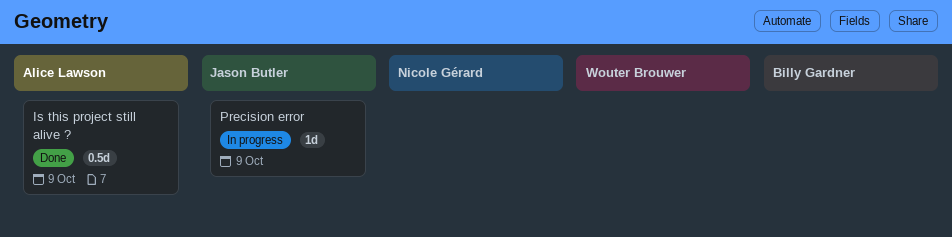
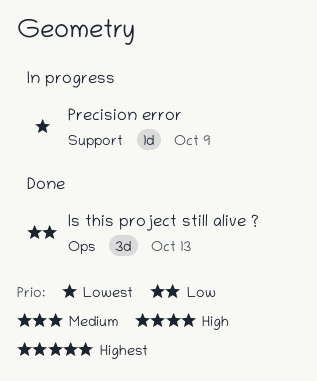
Is this project still alive ?, estimate: 0.5d -> 3d
Is this project still alive ?, due: Oct 9 -> Oct 13

